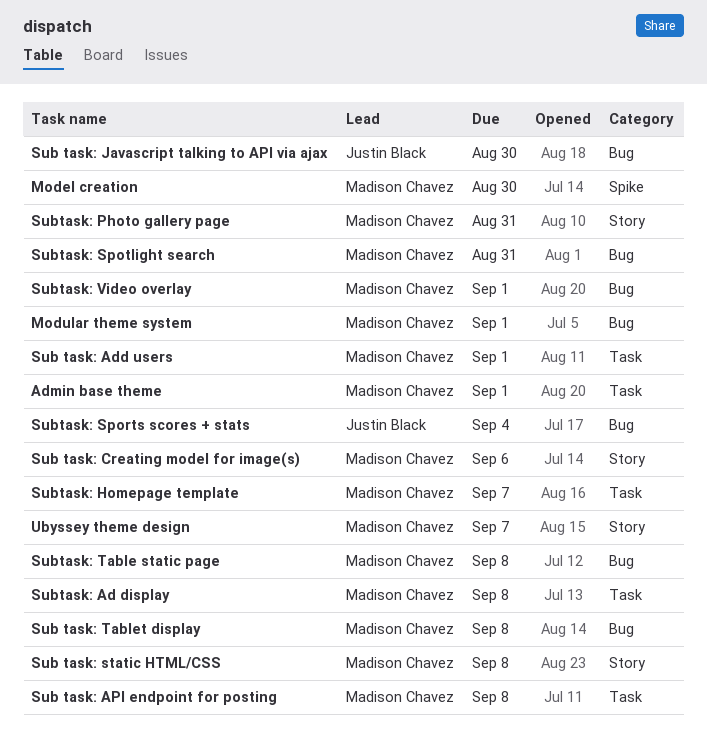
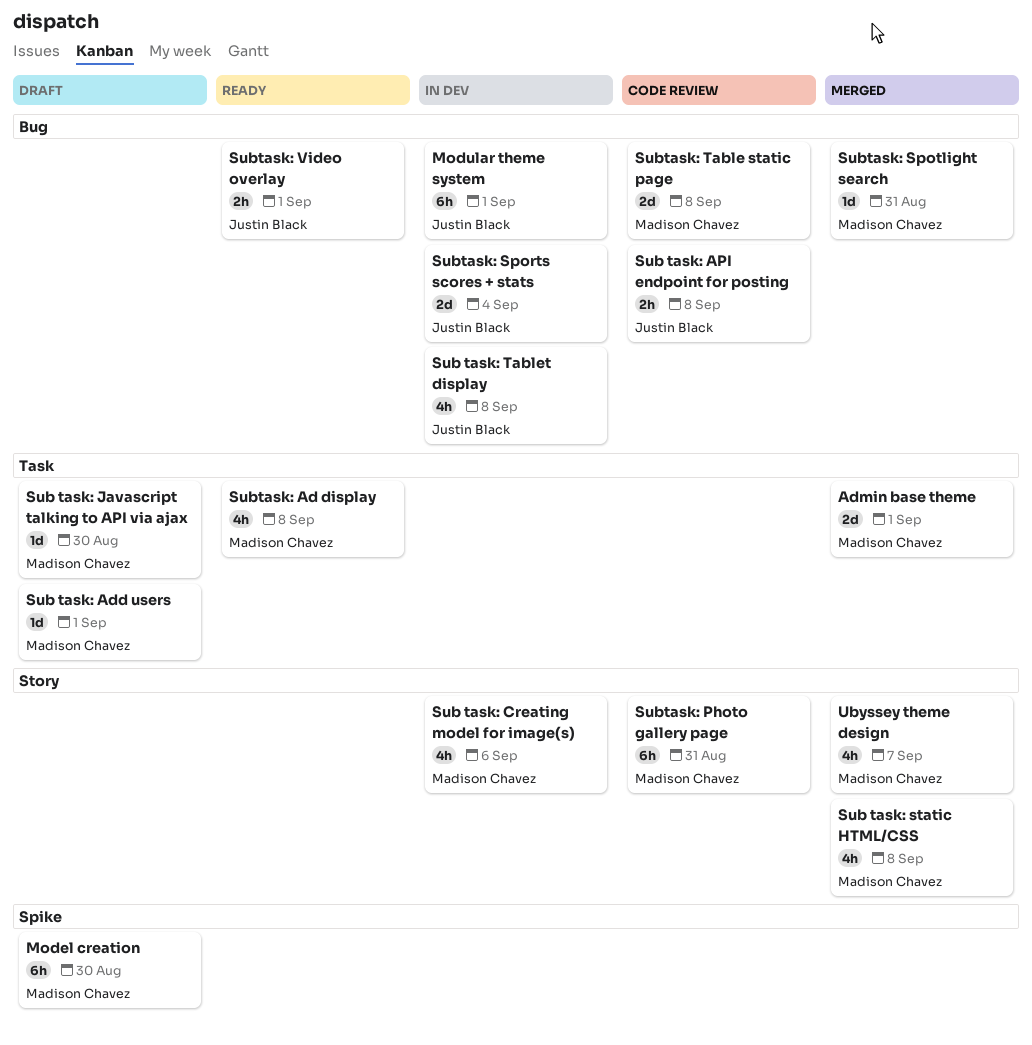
Modular theme system, owner: Madison Chavez -> Justin Black
Sub task: API endpoint for posting, owner: Madison Chavez -> Justin Black
Sub task: API endpoint for posting, label: Task -> Bug
Sub task: Javascript talking to API via ajax, owner: Justin Black -> Madison Chavez
Sub task: Javascript talking to API via ajax, label: Bug -> Task
Sub task: Tablet display, owner: Madison Chavez -> Justin Black
Subtask: Homepage template: present -> none
Subtask: Video overlay, owner: Madison Chavez -> Justin Black

